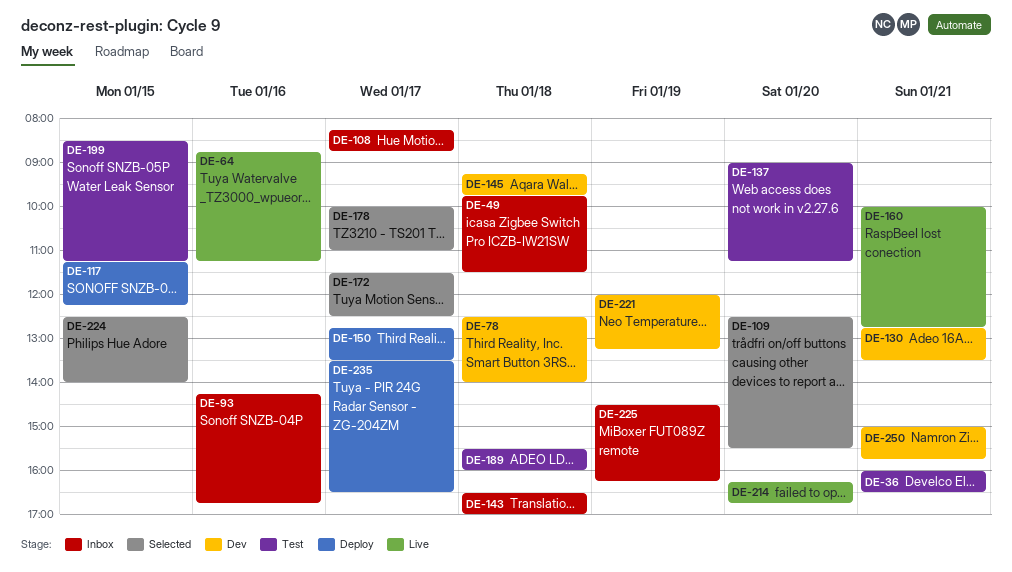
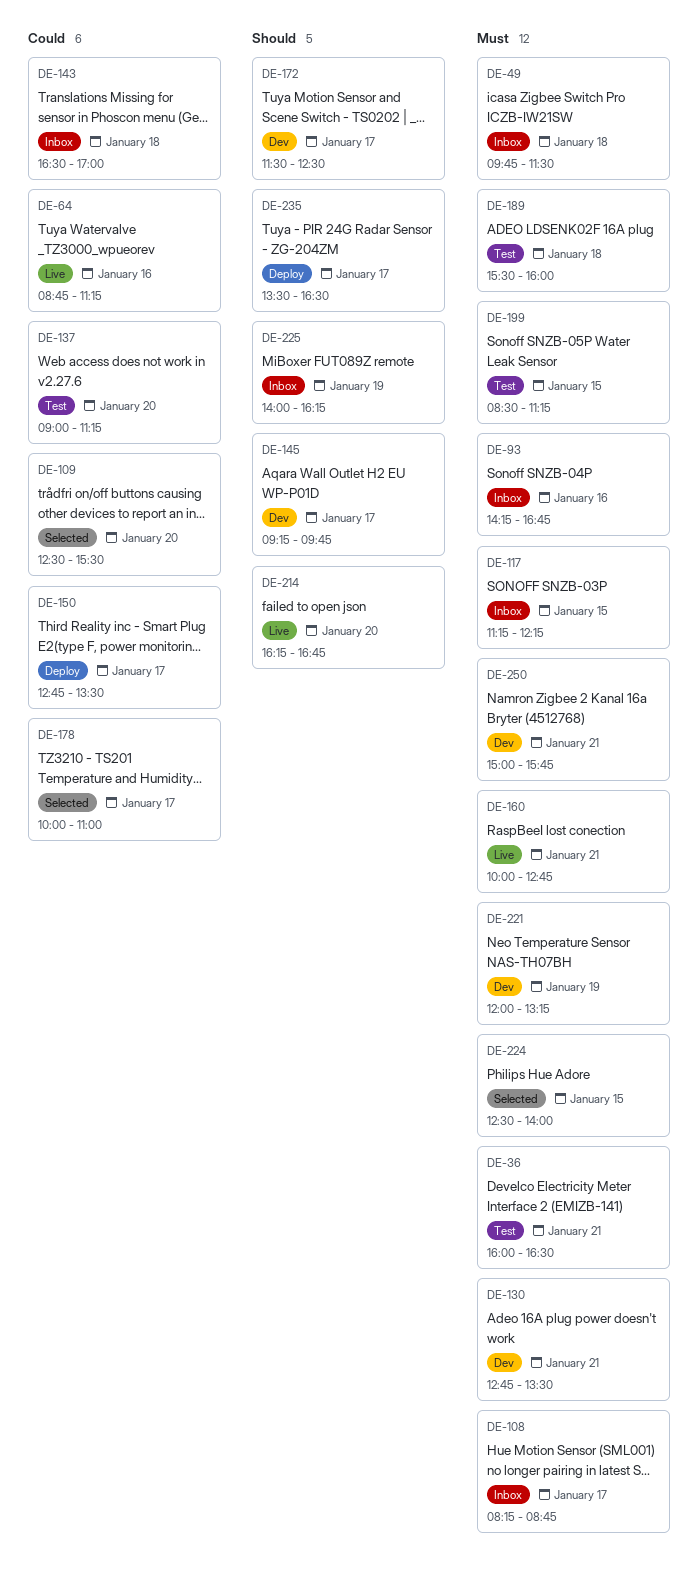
DE-78: present -> none
DE-117, status: Deploy -> Inbox
DE-145, day: Jan 18 -> Jan 17
DE-172, status: Selected -> Dev
DE-225, begins: 14:30 -> 14:00

